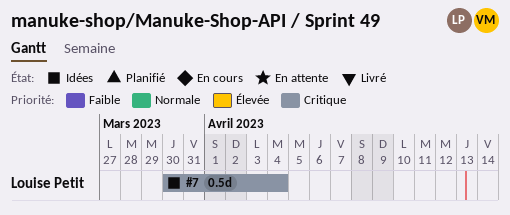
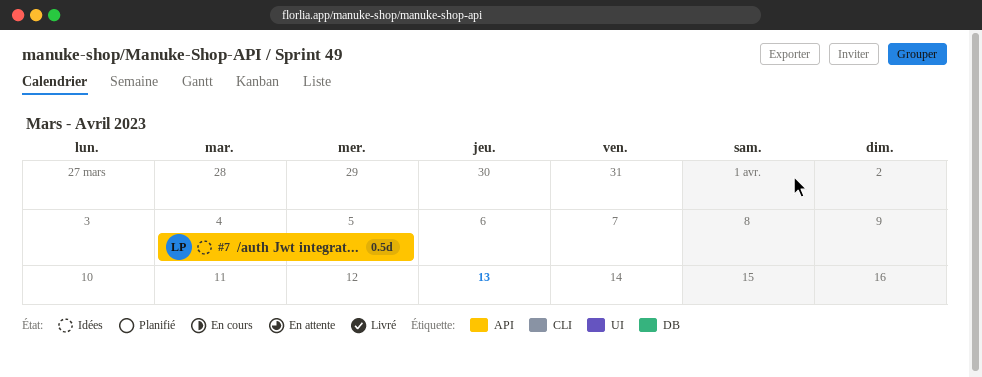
#7, start: Mar 30 -> Apr 4
#7, due: Apr 4 -> Apr 5

